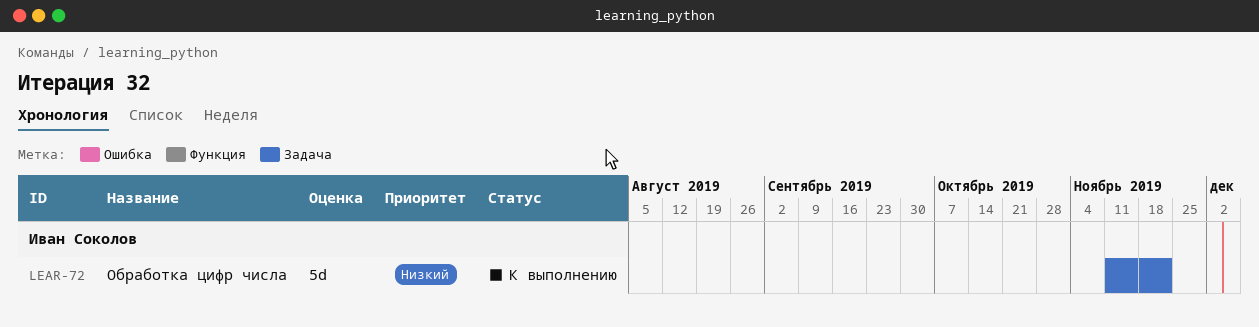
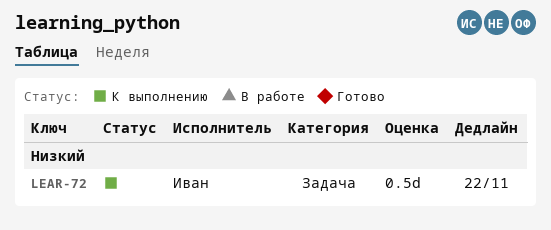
LEAR-72, estimate: 5d -> 0.5d

